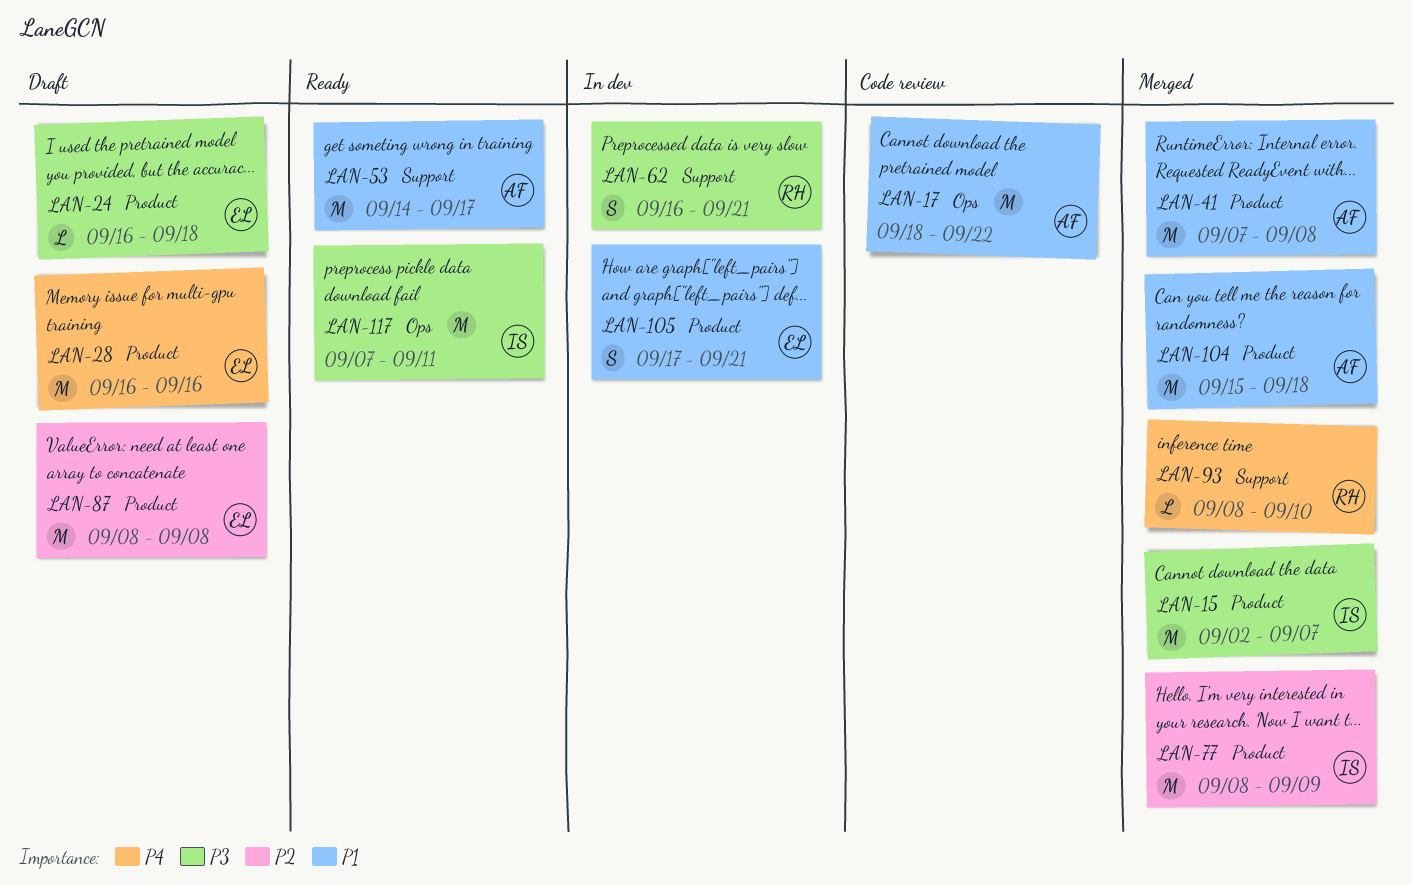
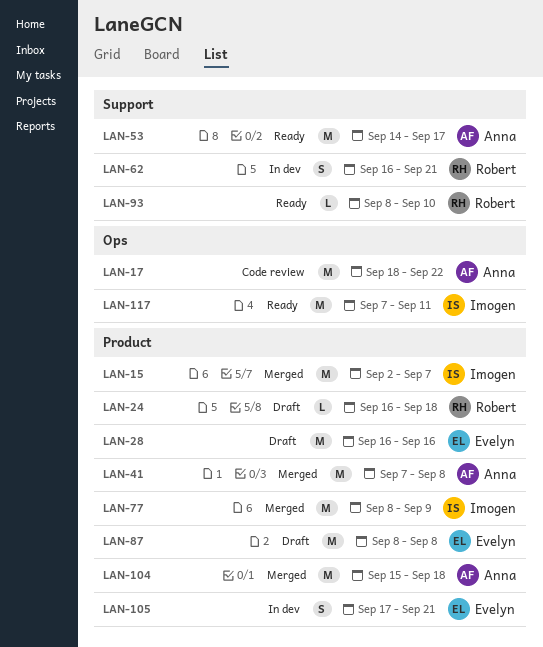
LAN-24, owner: Evelyn -> Robert
LAN-93, status: Merged -> Ready

